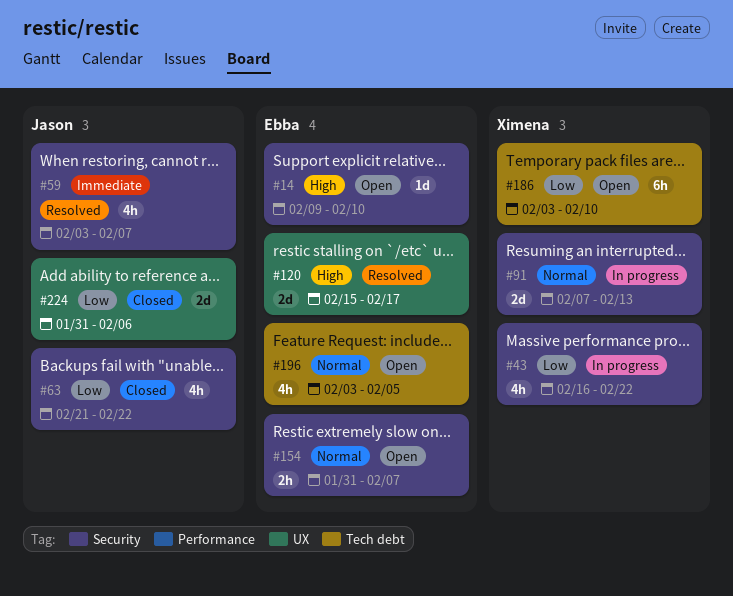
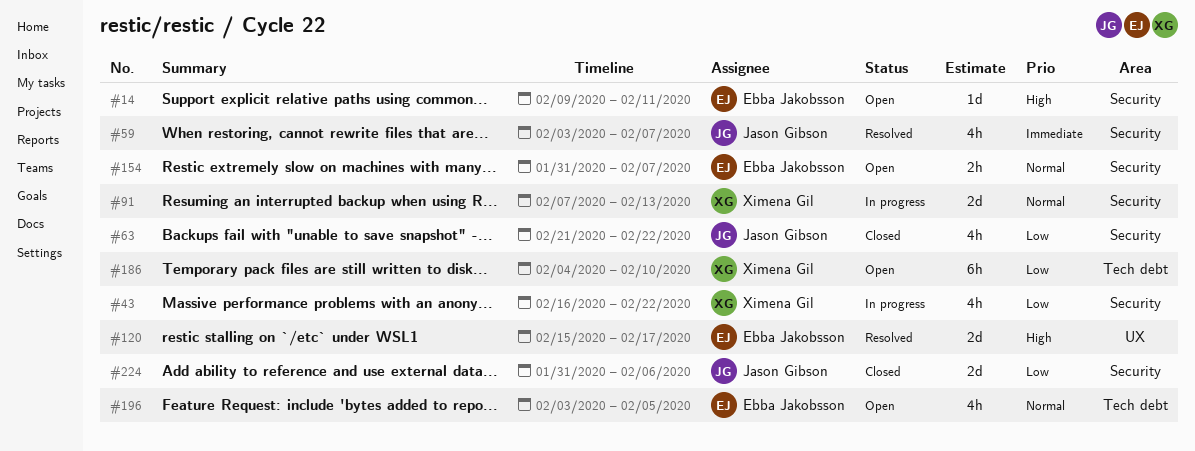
#14, due: Feb 10 -> Feb 11
#186, start: Feb 3 -> Feb 4
#224, label: UX -> Security

